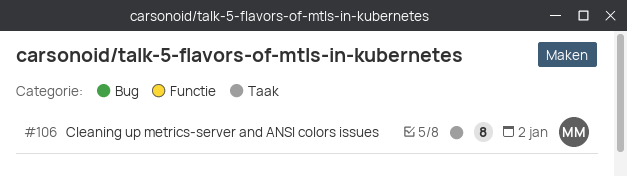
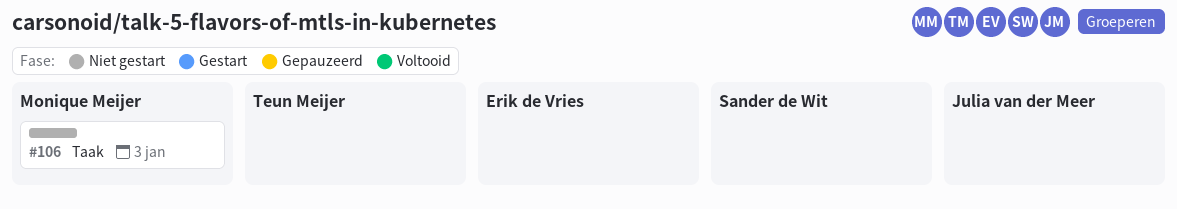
#106, due: Jan 2 -> Jan 3

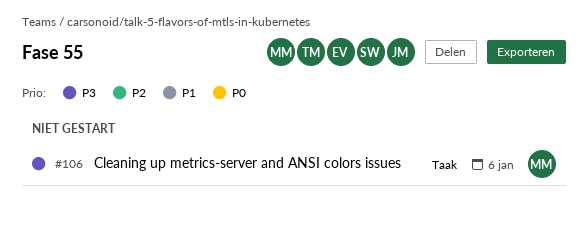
#106, due: Jan 3 -> Jan 6

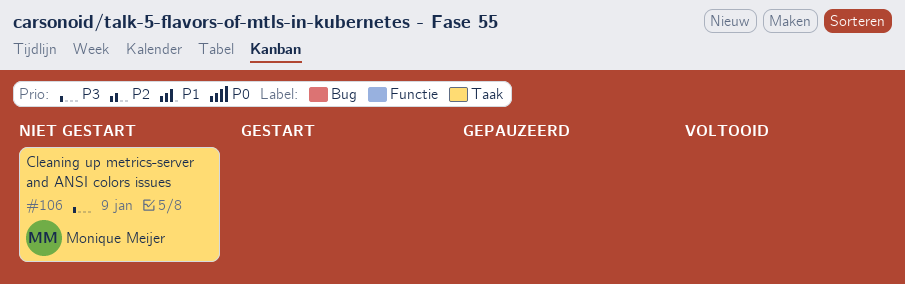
#106, due: Jan 6 -> Jan 9

